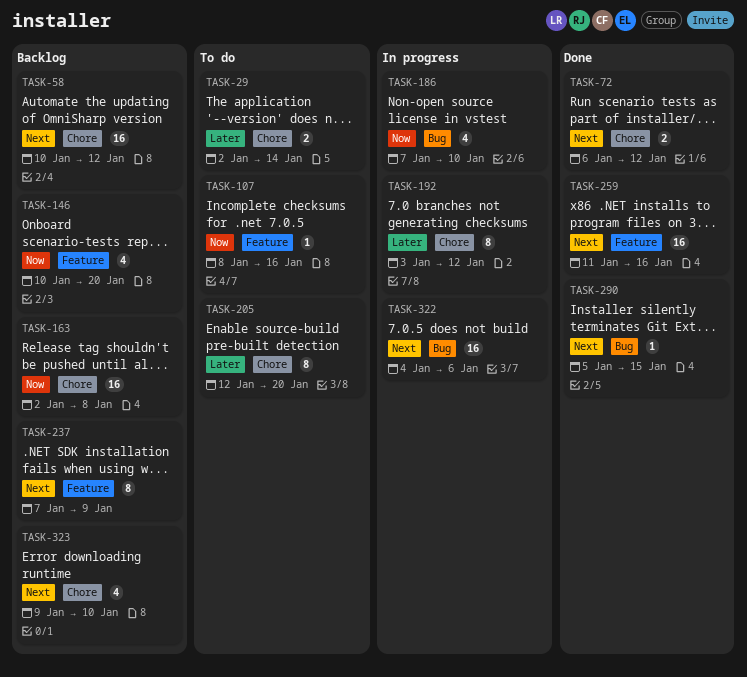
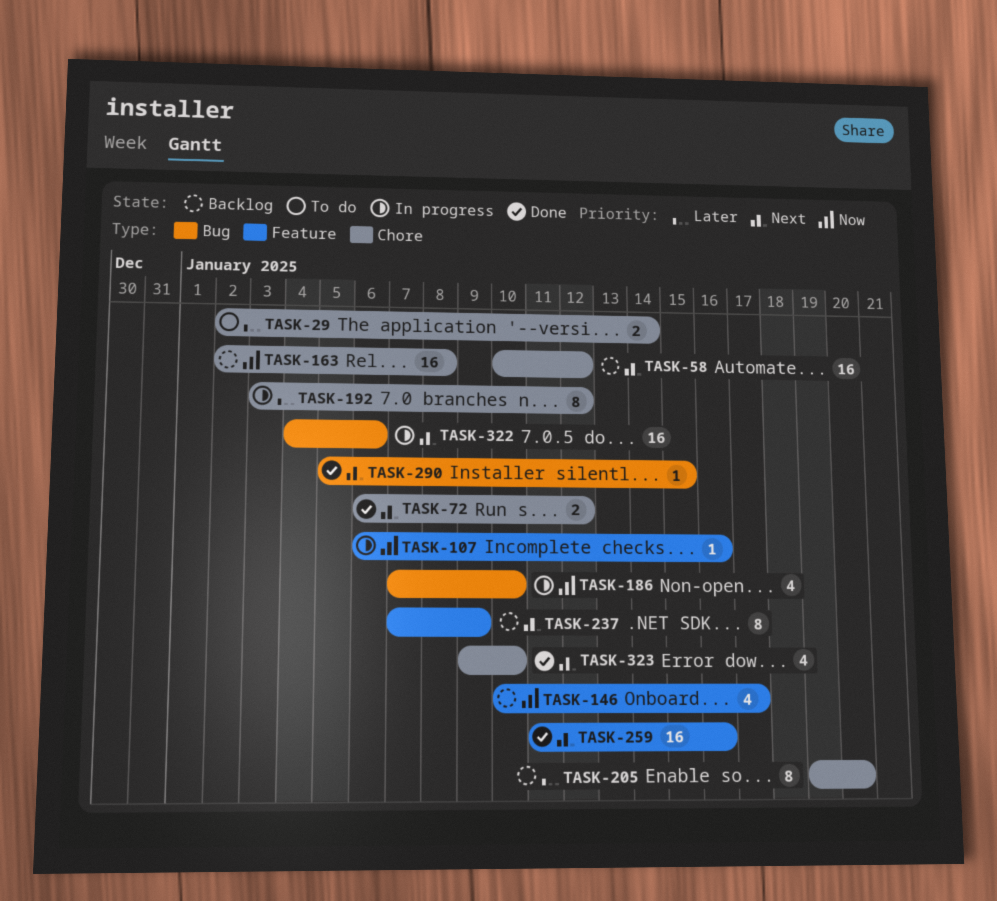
TASK-107, status: To do -> In progress
TASK-107, start: Jan 8 -> Jan 6
TASK-146, due: Jan 20 -> Jan 17
TASK-205, status: To do -> Backlog
TASK-205, start: Jan 12 -> Jan 19
TASK-323, status: Backlog -> Done

